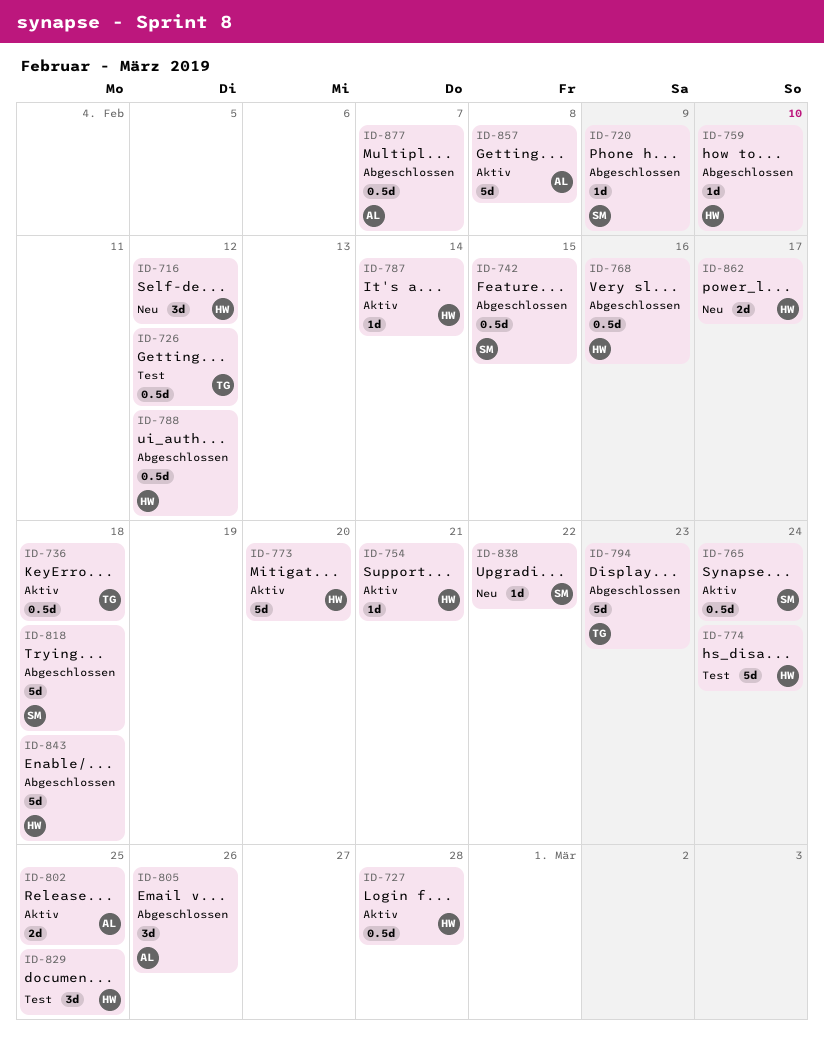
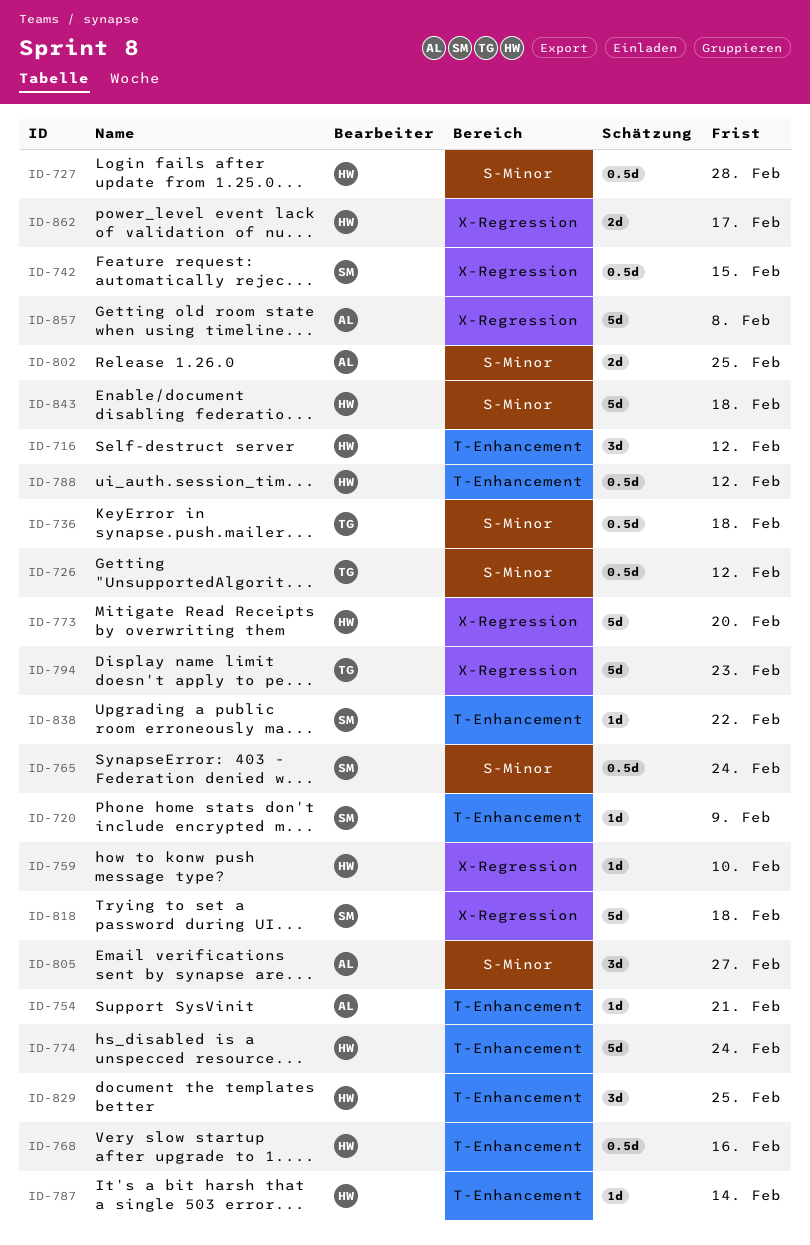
ID-754, owner: HW -> AL
ID-805, due: Feb 26 -> Feb 27
ID-877: present -> none

